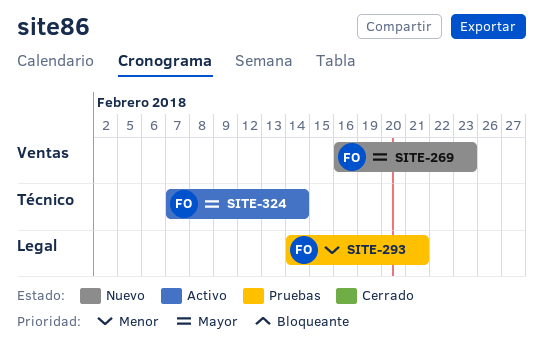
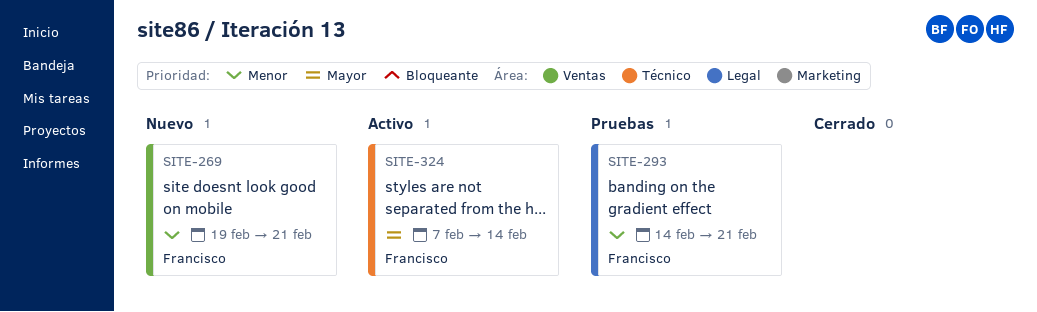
SITE-269, priority: Mayor -> Menor
SITE-269, start: Feb 16 -> Feb 19
SITE-269, due: Feb 23 -> Feb 21

